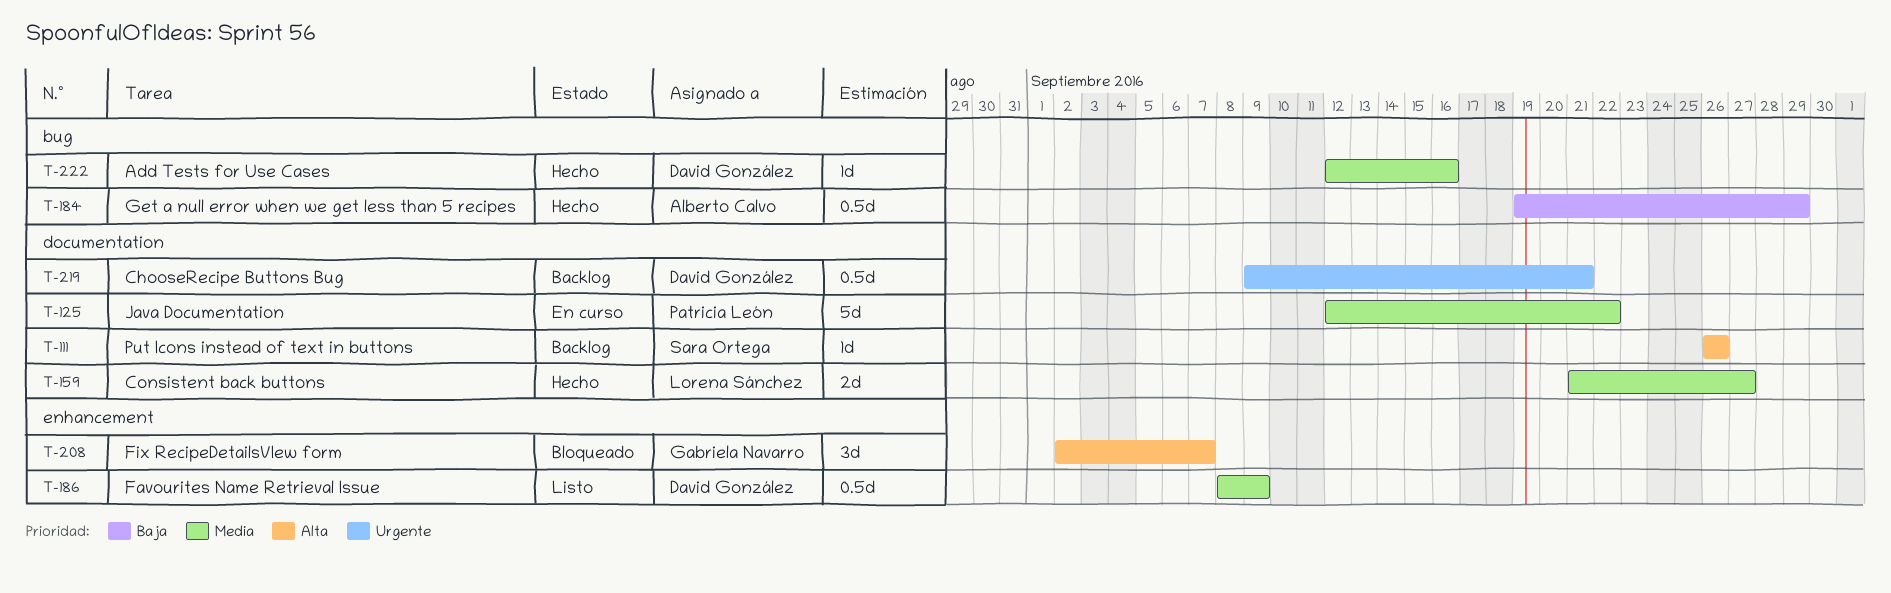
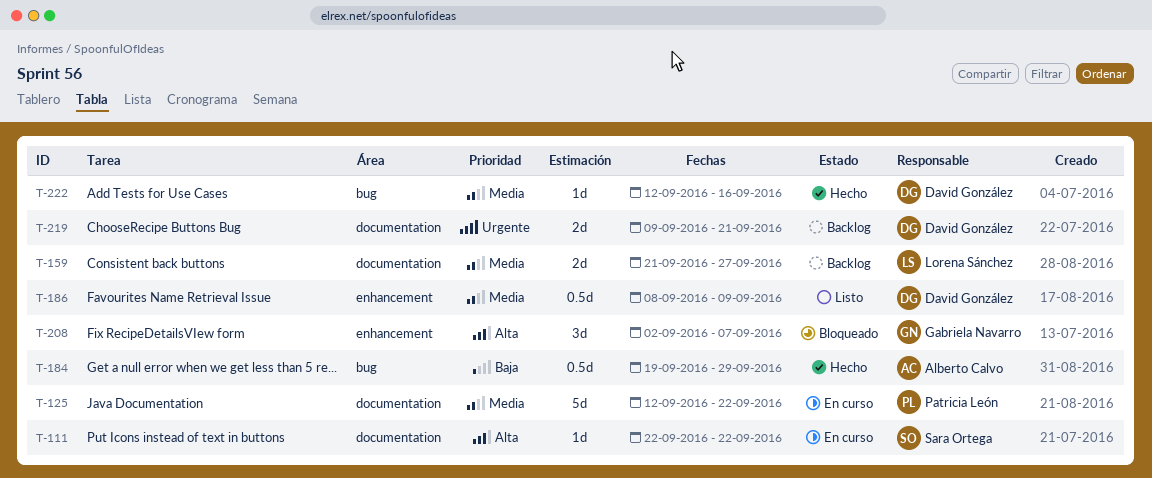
T-111, status: Backlog -> En curso
T-111, start: Sep 26 -> Sep 22
T-111, due: Sep 26 -> Sep 22
T-159, status: Hecho -> Backlog
T-219, estimate: 0.5d -> 2d

